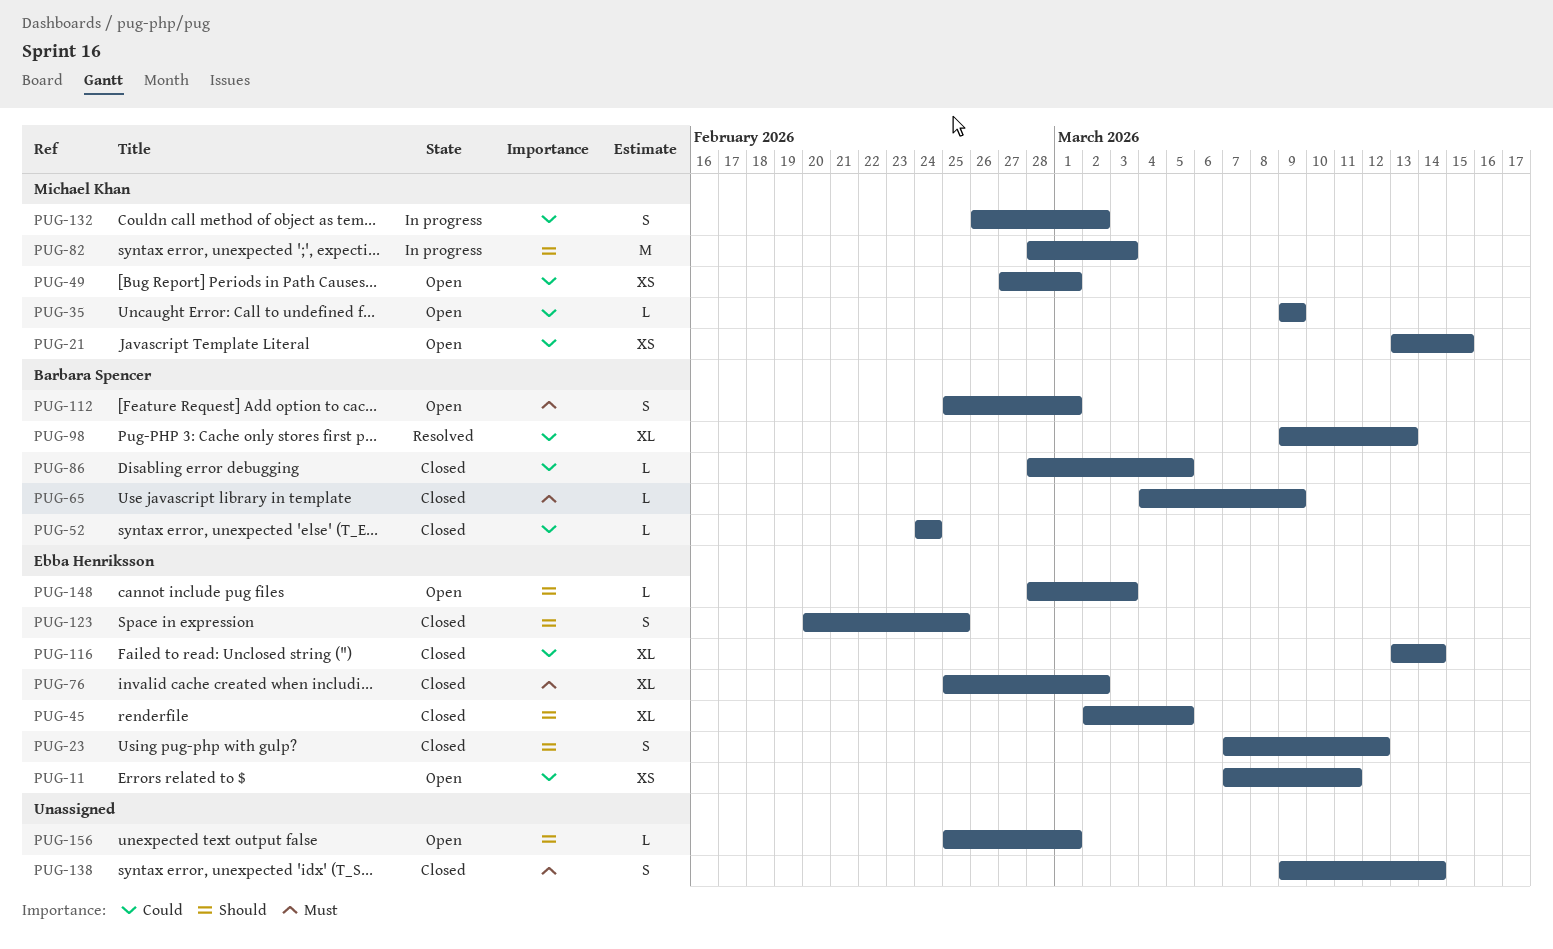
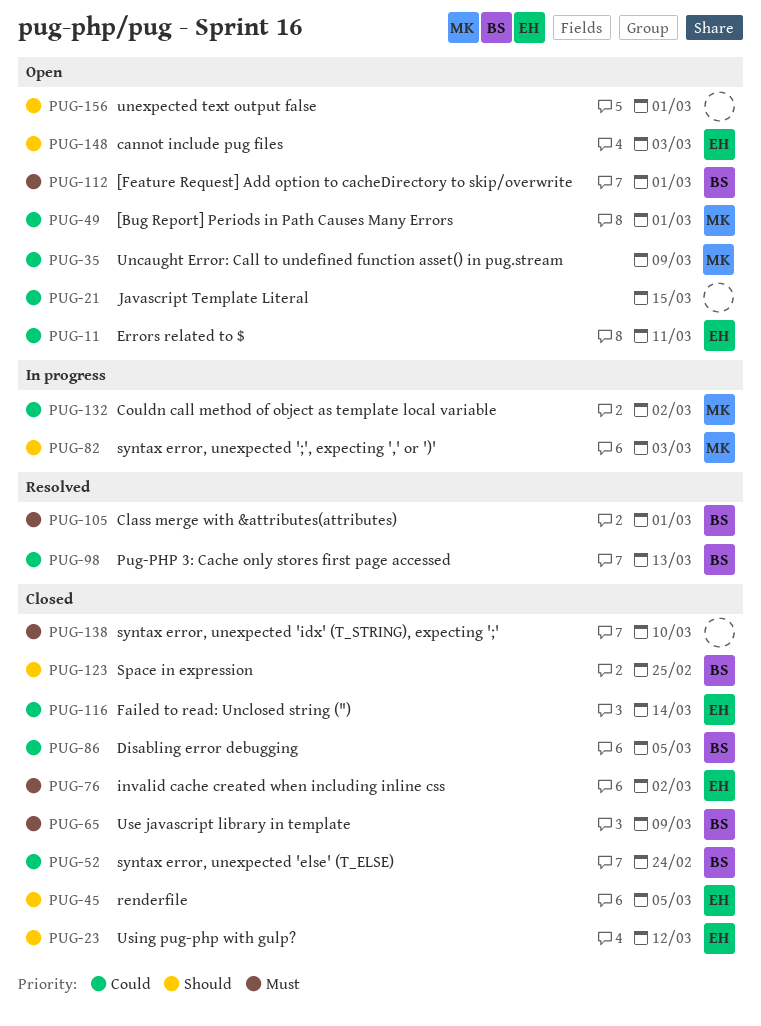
PUG-21, owner: Michael Khan -> none
PUG-105: none -> present
PUG-123, owner: Ebba Henriksson -> Barbara Spencer
PUG-138, due: Mar 14 -> Mar 10

